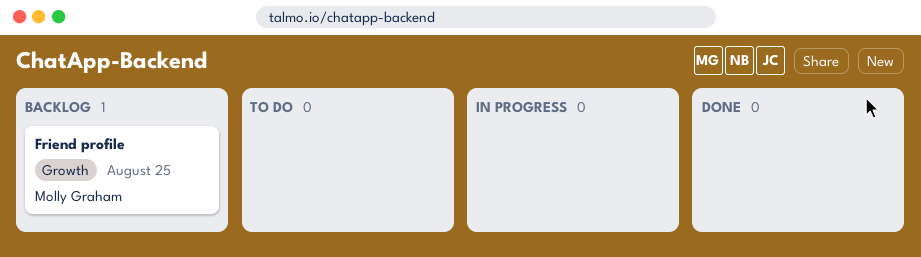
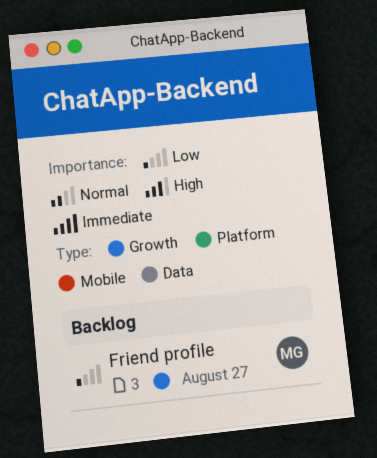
Friend profile, due: Aug 25 -> Aug 27

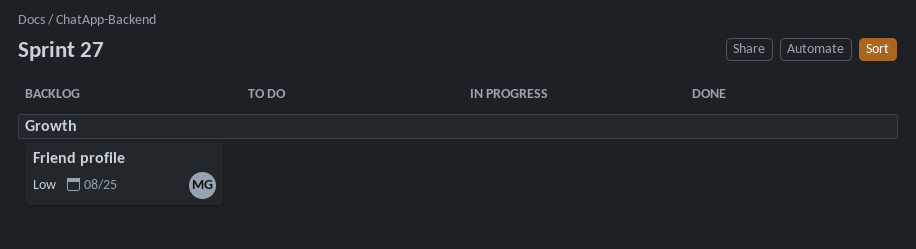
Friend profile, due: Aug 27 -> Aug 25

